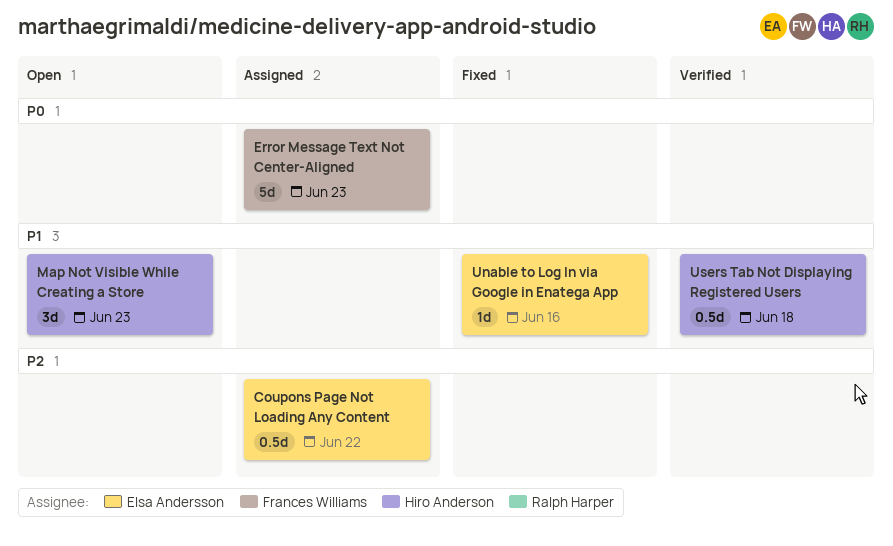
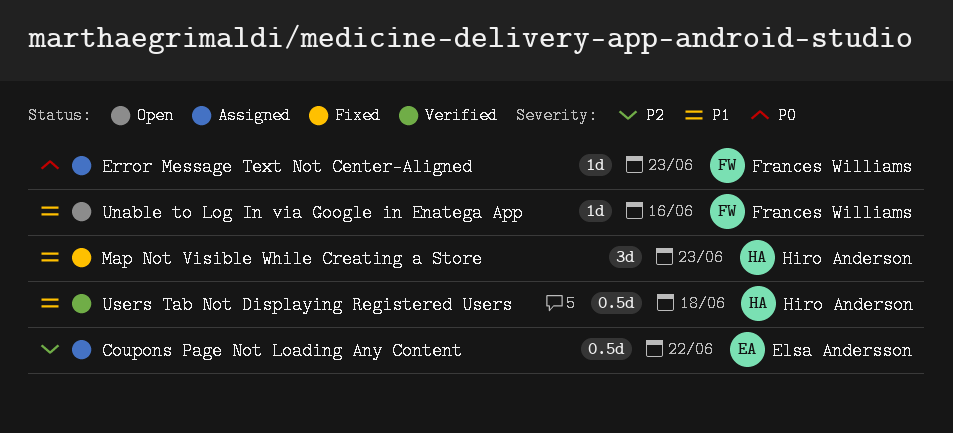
Error Message Text Not Center-Aligned, estimate: 5d -> 1d
Map Not Visible While Creating a Store, status: Open -> Fixed
Unable to Log In via Google in Enatega App, status: Fixed -> Open
Unable to Log In via Google in Enatega App, owner: Elsa Andersson -> Frances Williams

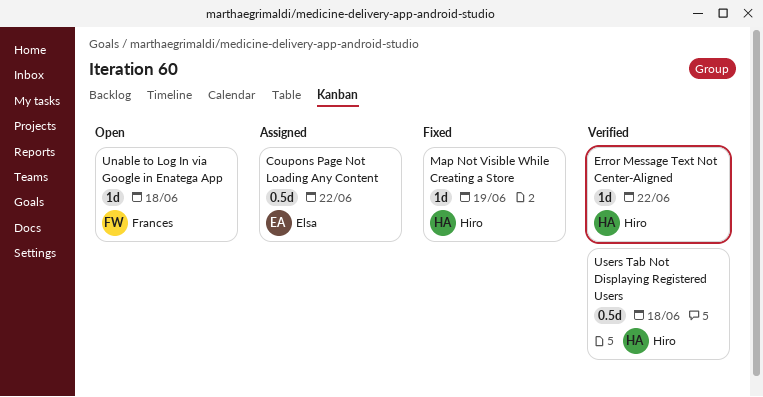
Error Message Text Not Center-Aligned, status: Assigned -> Verified
Error Message Text Not Center-Aligned, owner: Frances Williams -> Hiro Anderson
Error Message Text Not Center-Aligned, due: Jun 23 -> Jun 22
Map Not Visible While Creating a Store, estimate: 3d -> 1d
Map Not Visible While Creating a Store, due: Jun 23 -> Jun 19
Unable to Log In via Google in Enatega App, due: Jun 16 -> Jun 18

